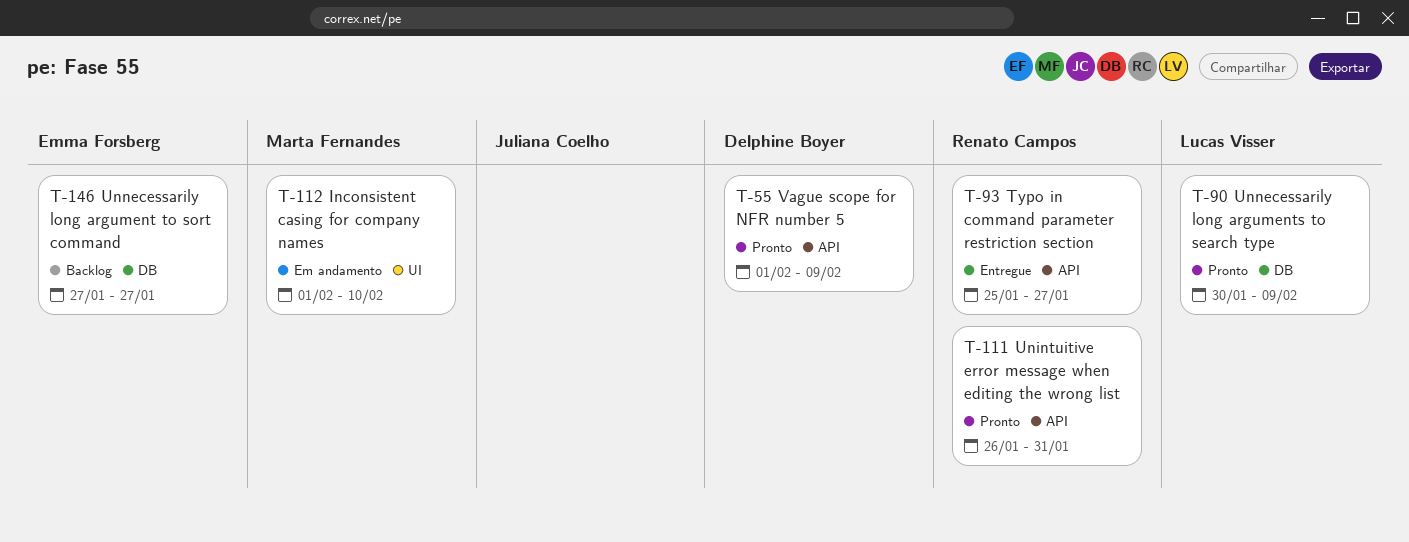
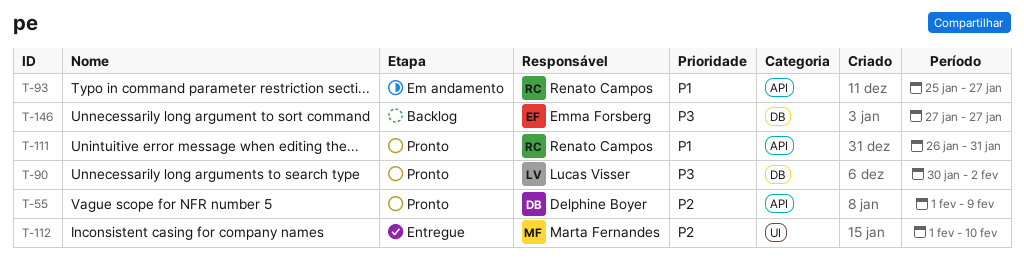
T-90, due: Feb 9 -> Feb 2
T-93, status: Entregue -> Em andamento
T-112, status: Em andamento -> Entregue

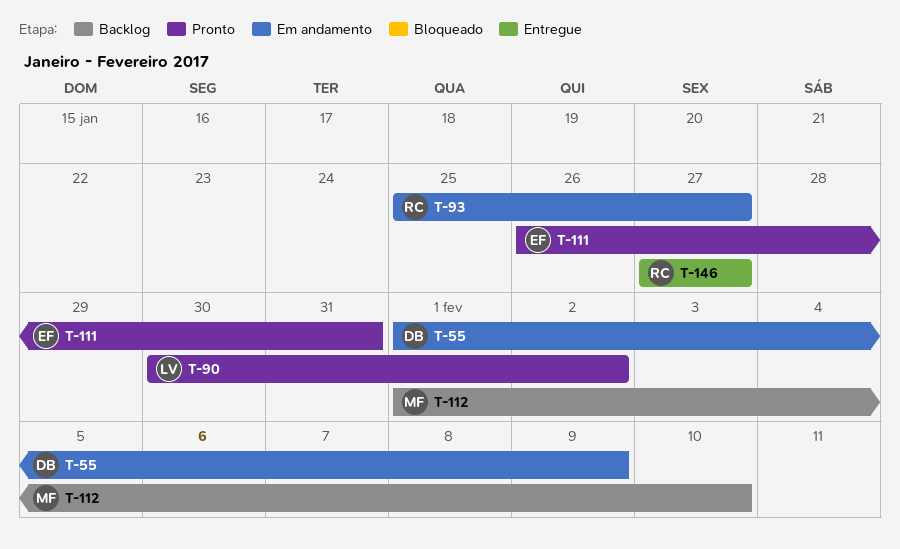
T-55, status: Pronto -> Em andamento
T-111, owner: Renato Campos -> Emma Forsberg
T-112, status: Entregue -> Backlog
T-146, status: Backlog -> Entregue
T-146, owner: Emma Forsberg -> Renato Campos

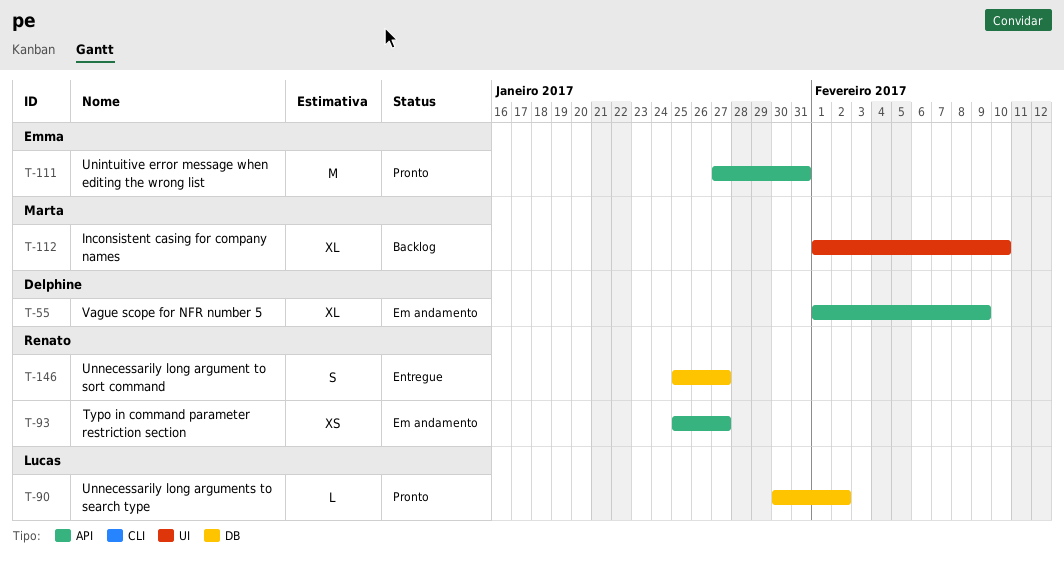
T-111, start: Jan 26 -> Jan 27
T-146, start: Jan 27 -> Jan 25

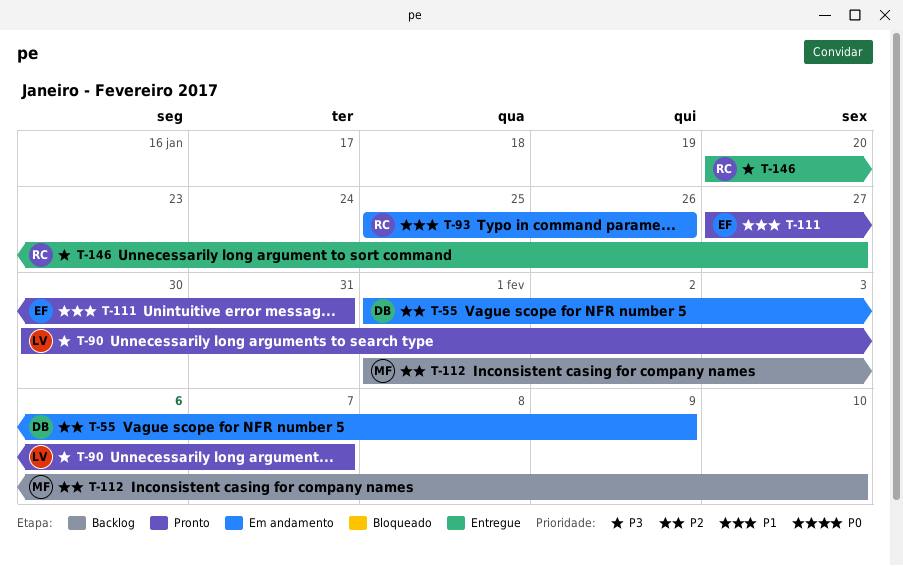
T-90, due: Feb 2 -> Feb 7
T-93, due: Jan 27 -> Jan 26
T-146, start: Jan 25 -> Jan 20

